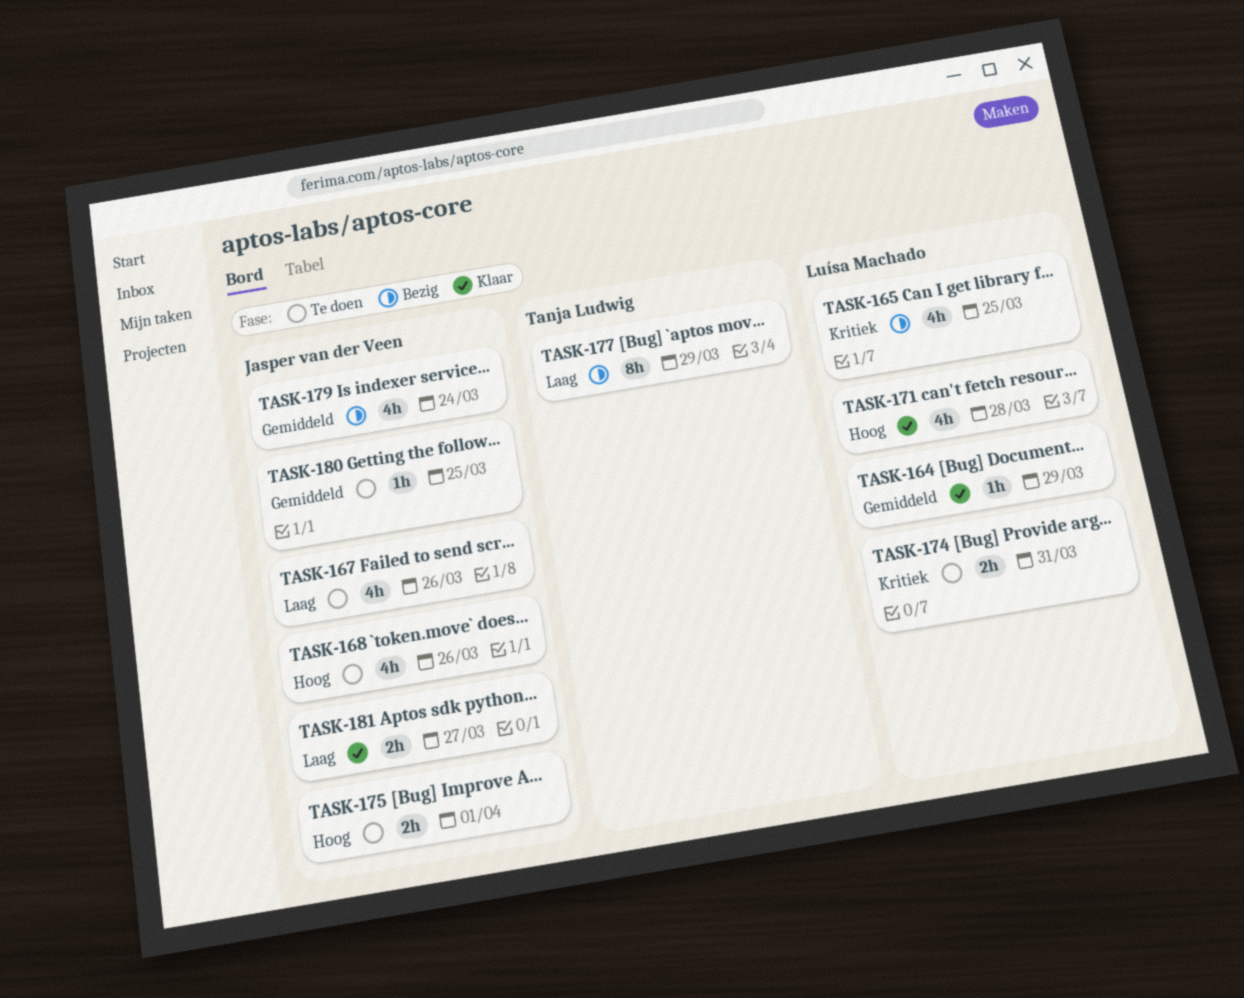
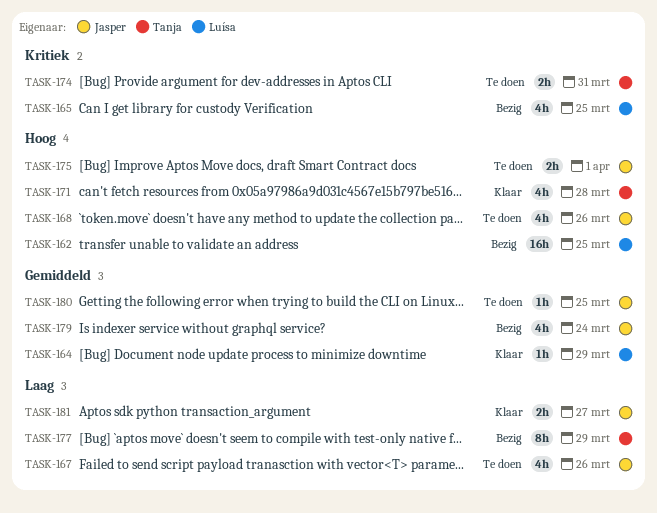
TASK-162: none -> present
TASK-171, owner: Luísa Machado -> Tanja Ludwig
TASK-174, owner: Luísa Machado -> Tanja Ludwig

